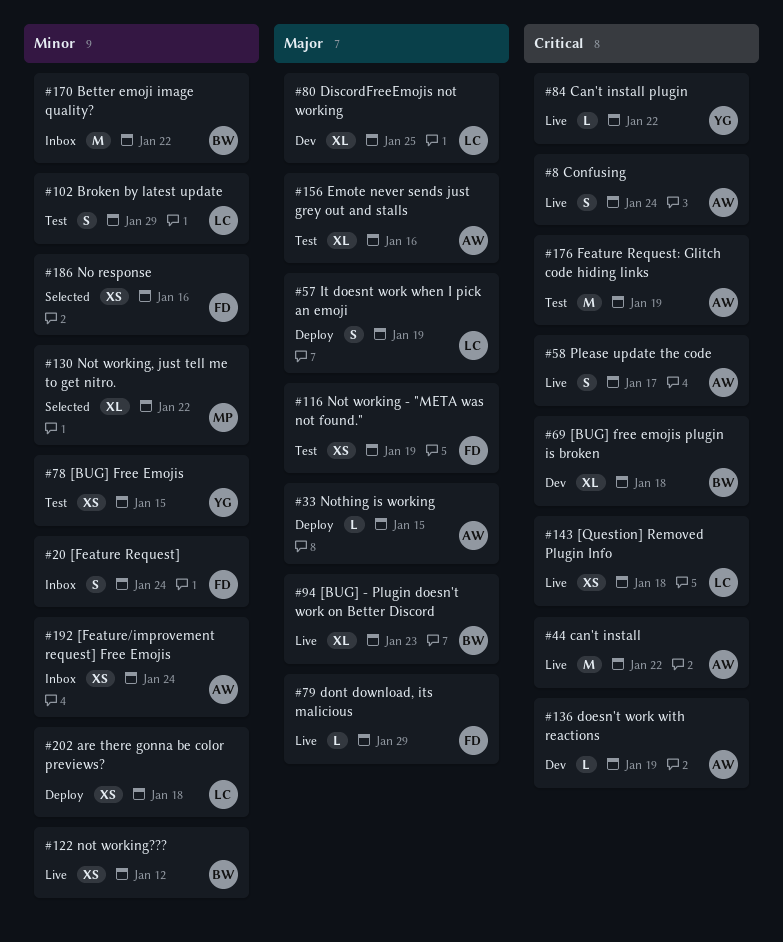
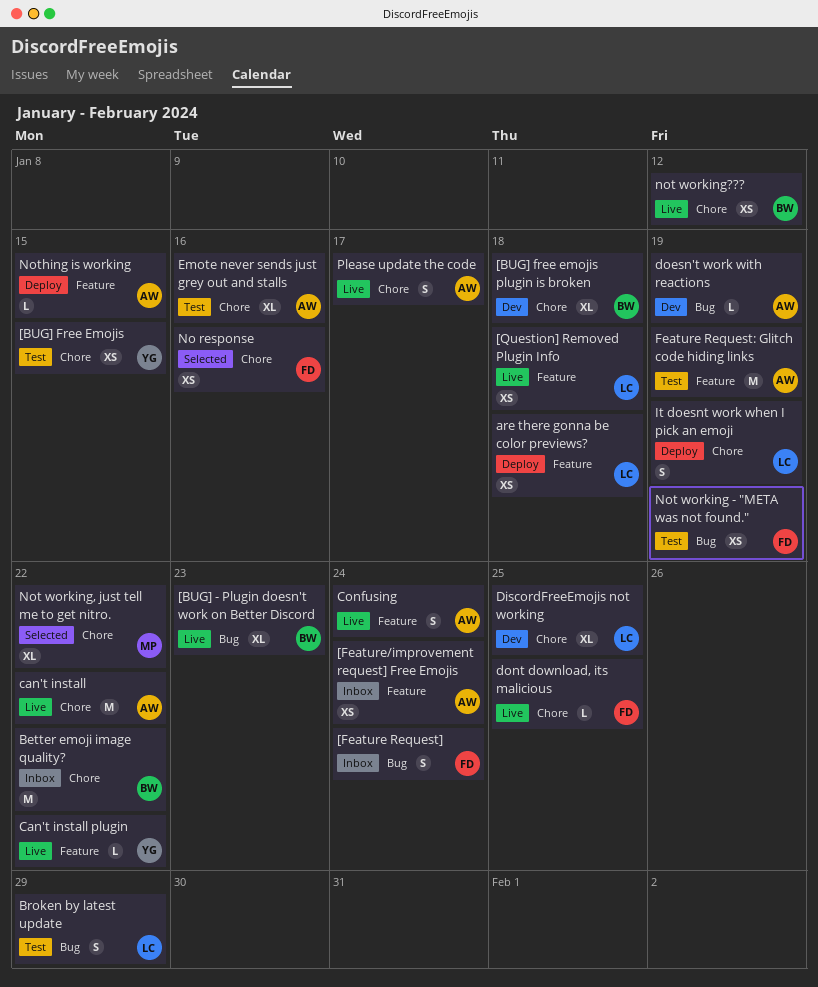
dont download, its malicious, due: Jan 29 -> Jan 25

